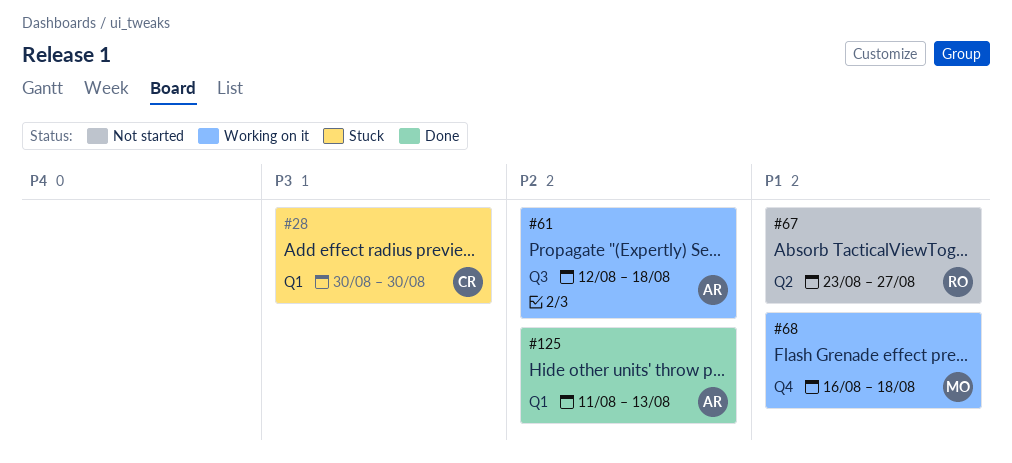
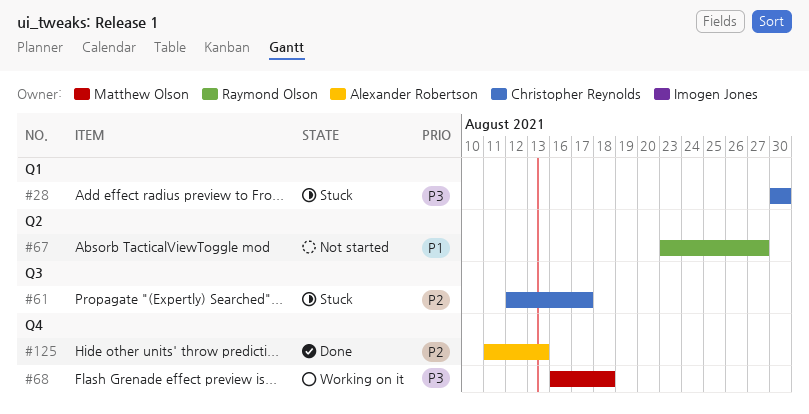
#61, status: Working on it -> Stuck
#61, owner: Alexander Robertson -> Christopher Reynolds
#61, due: Aug 18 -> Aug 17
#68, priority: P1 -> P3
#125, label: Q1 -> Q4

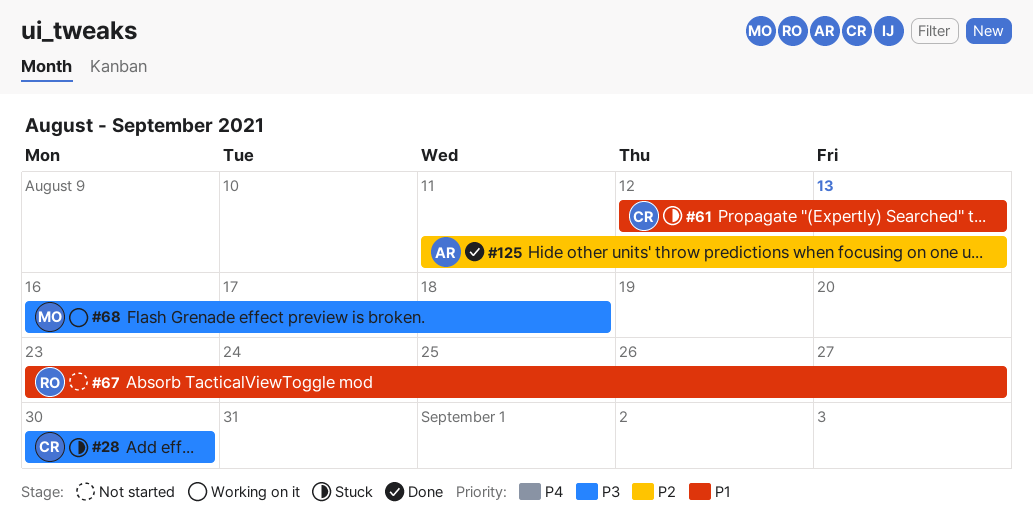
#61, priority: P2 -> P1
#61, due: Aug 17 -> Aug 13

